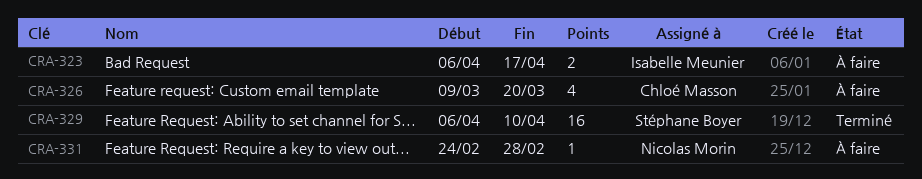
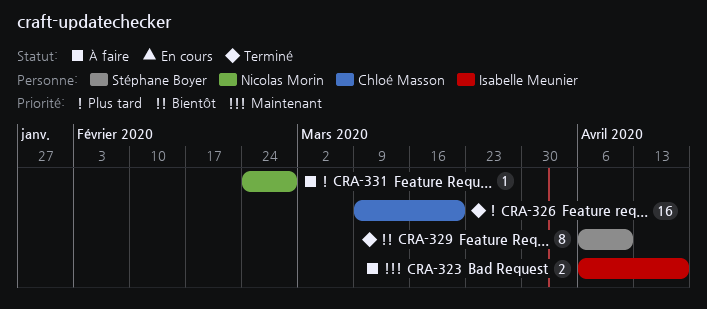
CRA-326, status: À faire -> Terminé
CRA-326, estimate: 4 -> 16
CRA-329, estimate: 16 -> 8

